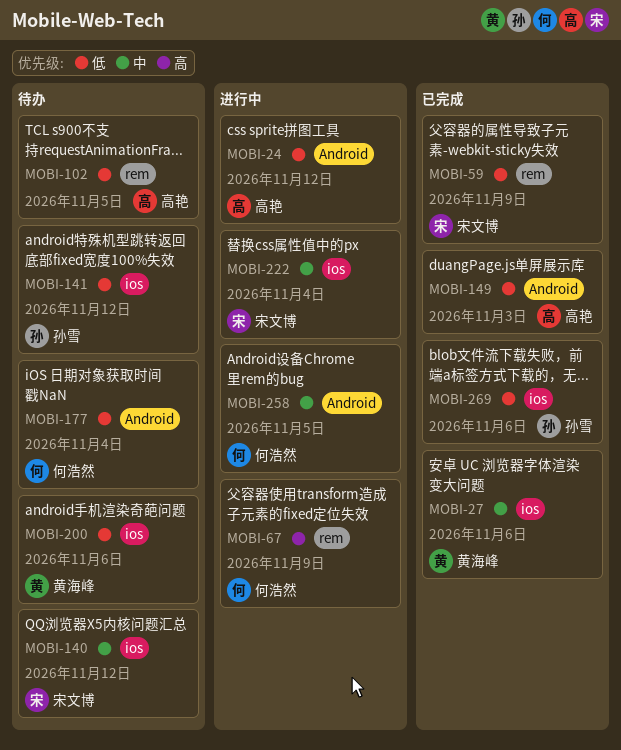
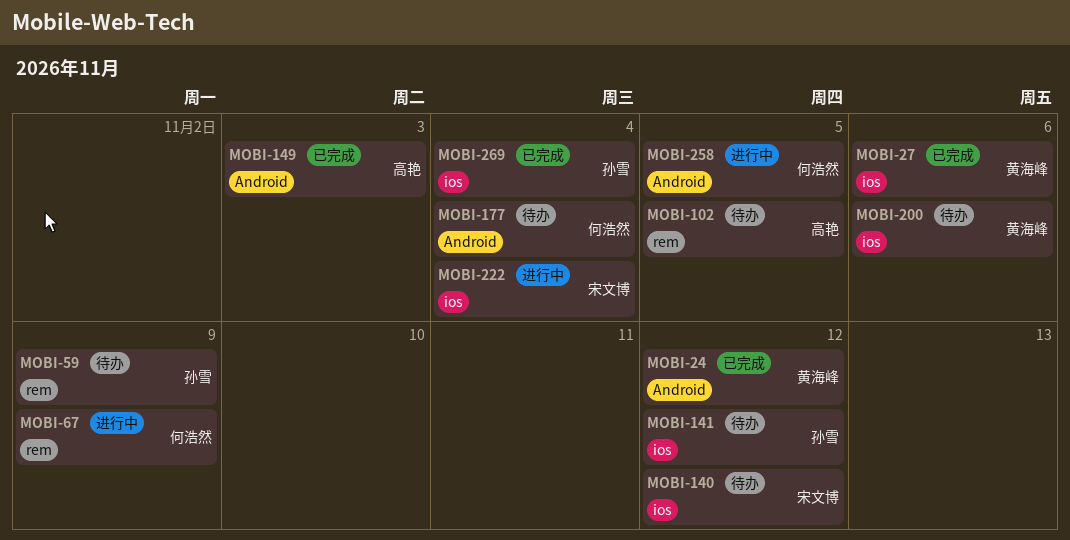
MOBI-24, status: 进行中 -> 已完成
MOBI-24, owner: 高艳 -> 黄海峰
MOBI-59, status: 已完成 -> 待办
MOBI-59, owner: 宋文博 -> 孙雪
MOBI-269, due: Nov 6 -> Nov 4

